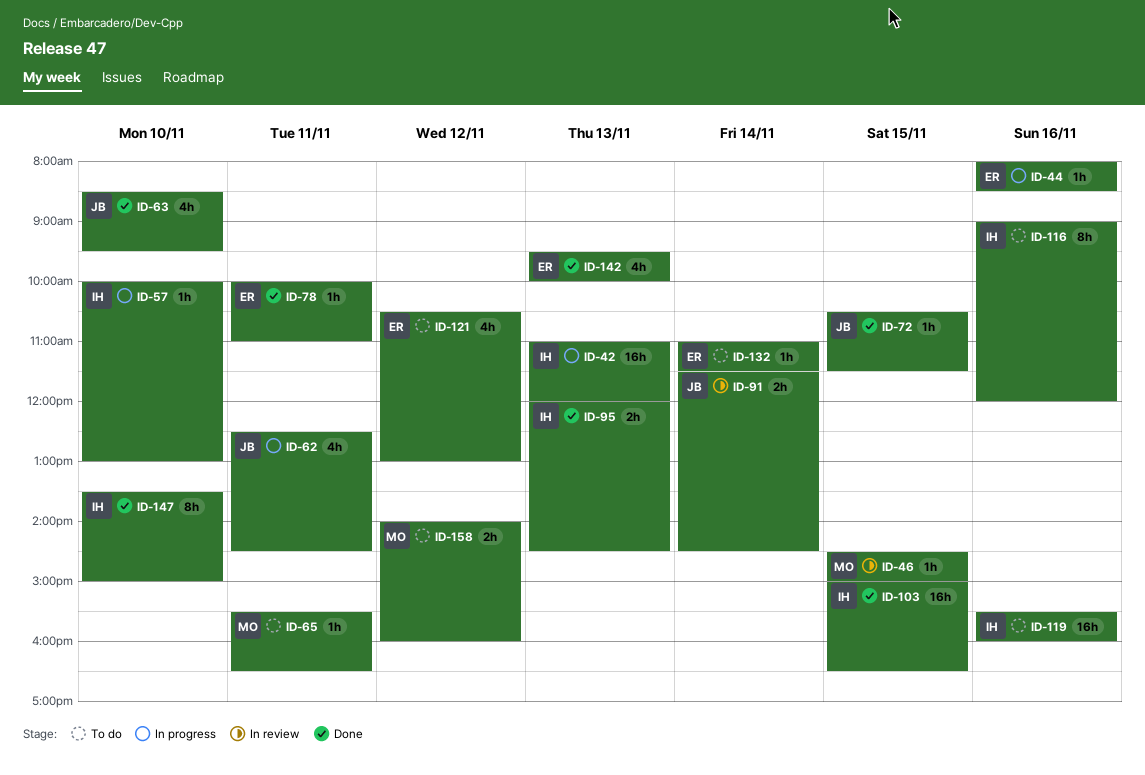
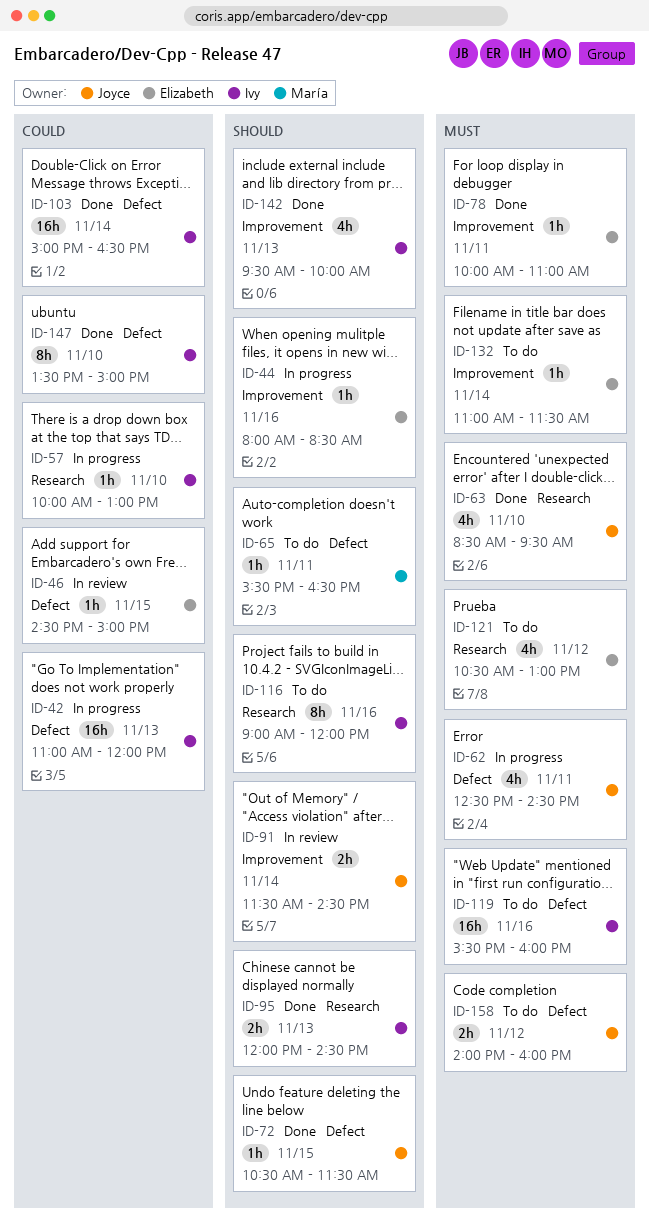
ID-46, owner: María -> Elizabeth
ID-103, day: Nov 15 -> Nov 14
ID-142, owner: Elizabeth -> Ivy
ID-158, owner: María -> Joyce

